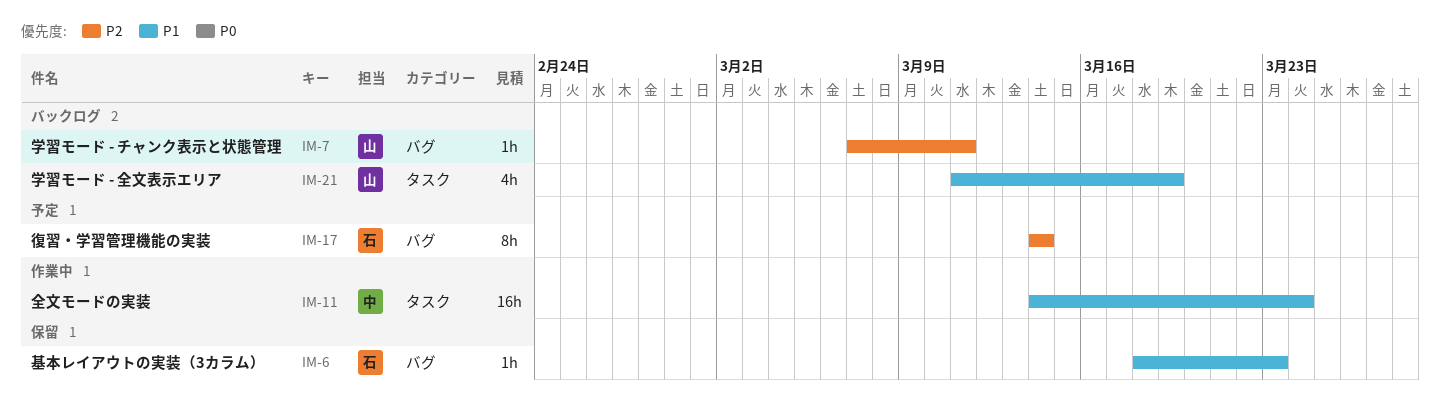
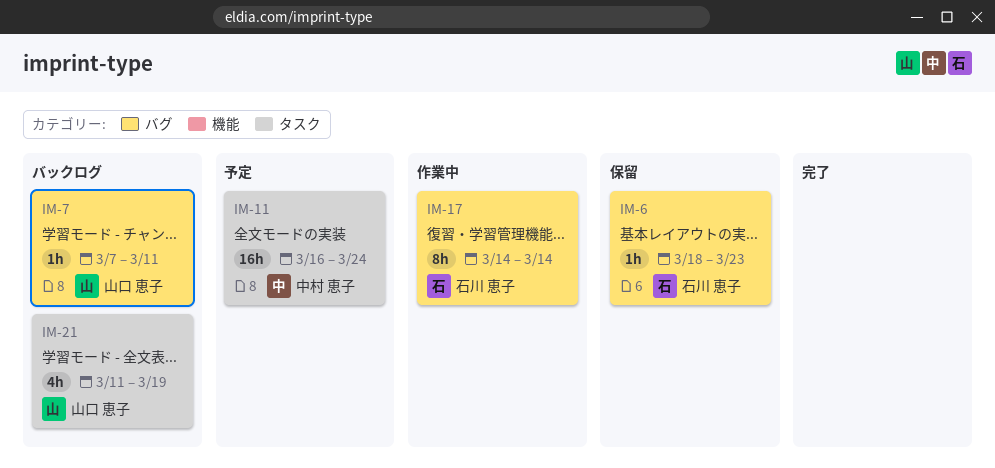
IM-11, status: 作業中 -> 予定
IM-11, start: Mar 14 -> Mar 16
IM-17, status: 予定 -> 作業中

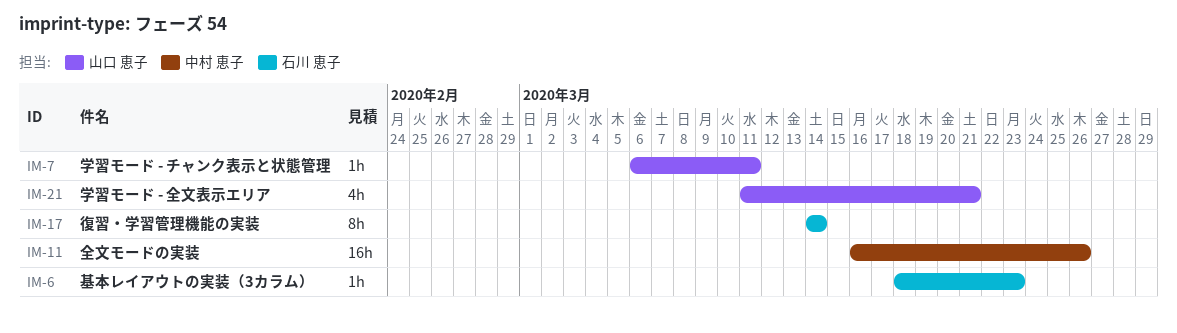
IM-7, start: Mar 7 -> Mar 6
IM-11, due: Mar 24 -> Mar 26
IM-21, due: Mar 19 -> Mar 21

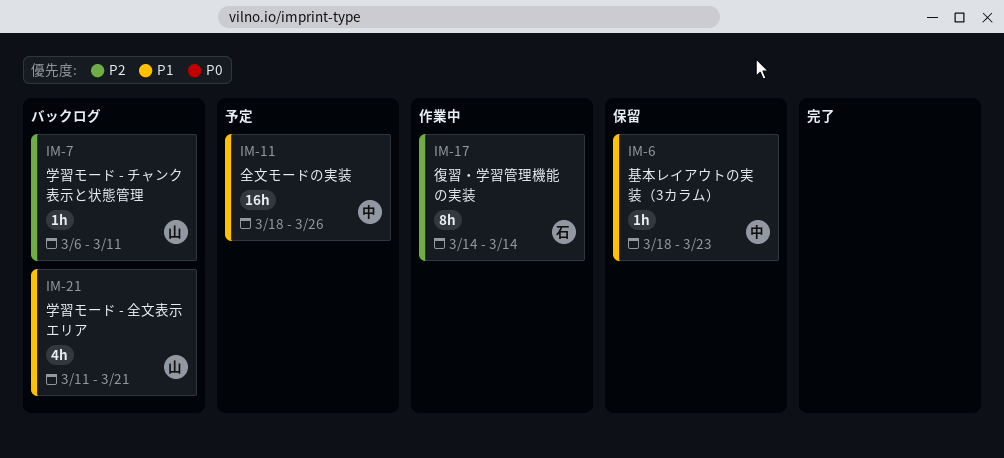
IM-6, owner: 石川 恵子 -> 中村 恵子
IM-11, start: Mar 16 -> Mar 18

